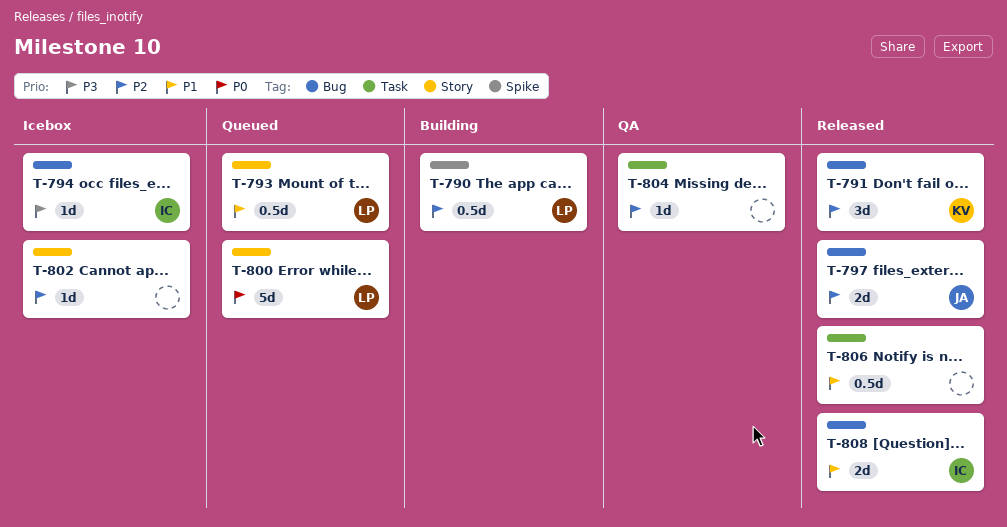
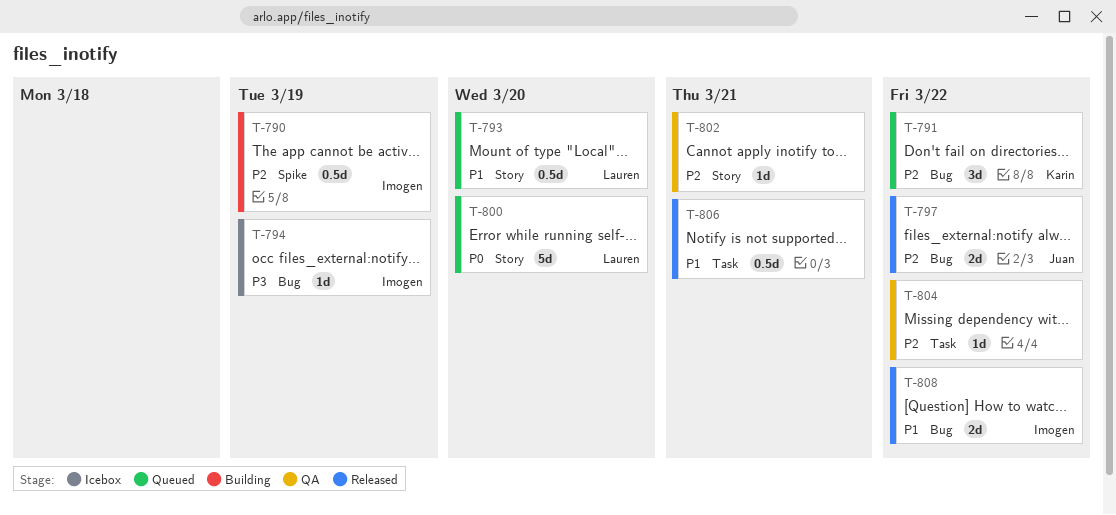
T-790, owner: Lauren -> Imogen
T-791, status: Released -> Queued
T-802, status: Icebox -> QA

